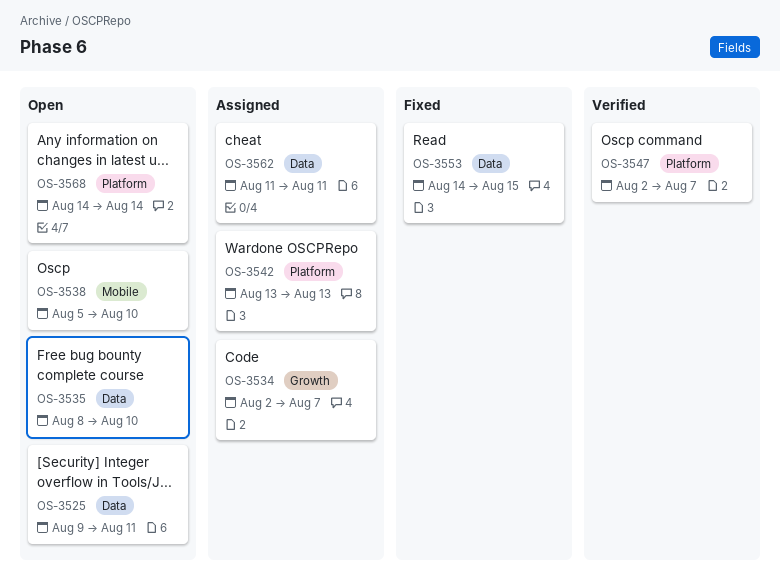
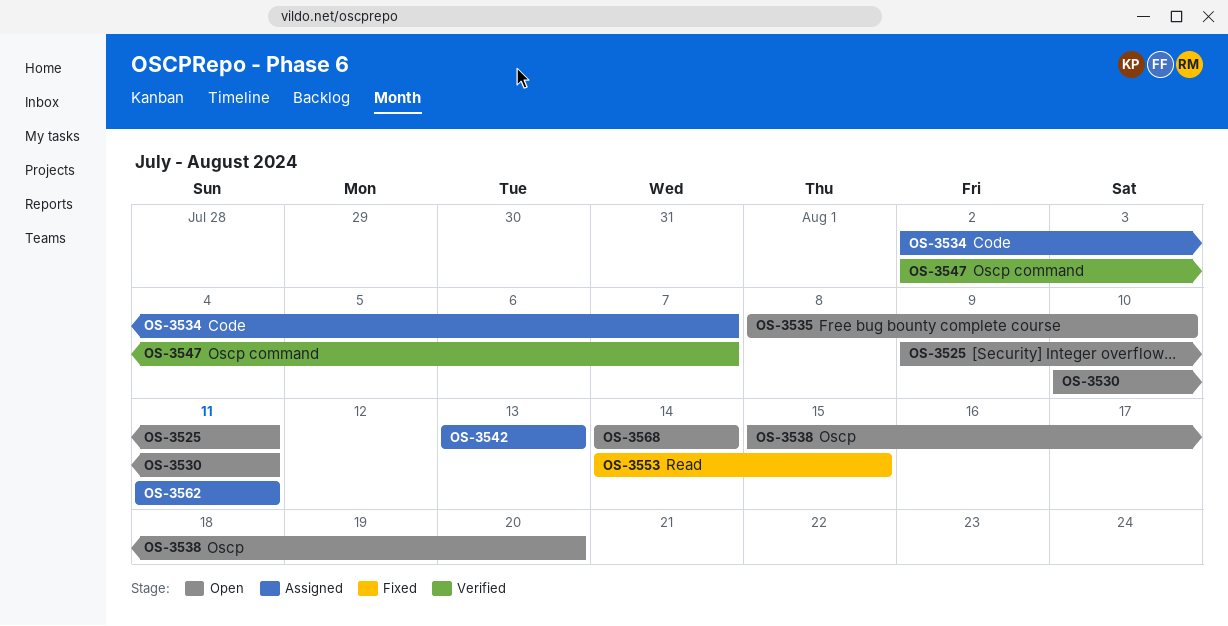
OS-3530: none -> present
OS-3538, start: Aug 5 -> Aug 15
OS-3538, due: Aug 10 -> Aug 20

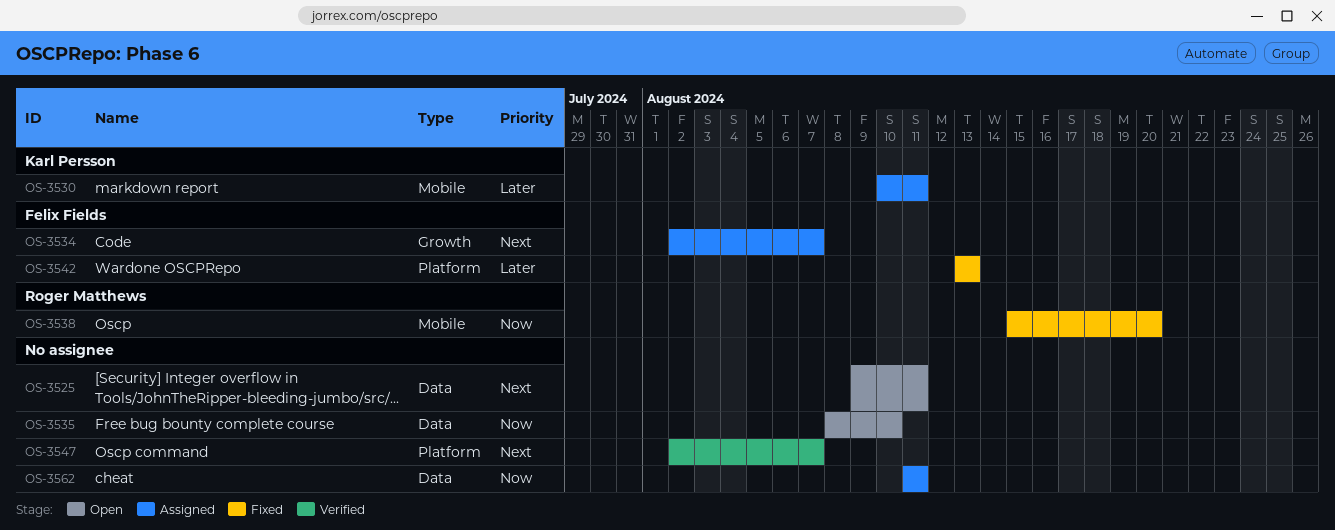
OS-3530, status: Open -> Assigned
OS-3538, status: Open -> Fixed
OS-3542, status: Assigned -> Fixed
OS-3553: present -> none
OS-3568: present -> none

